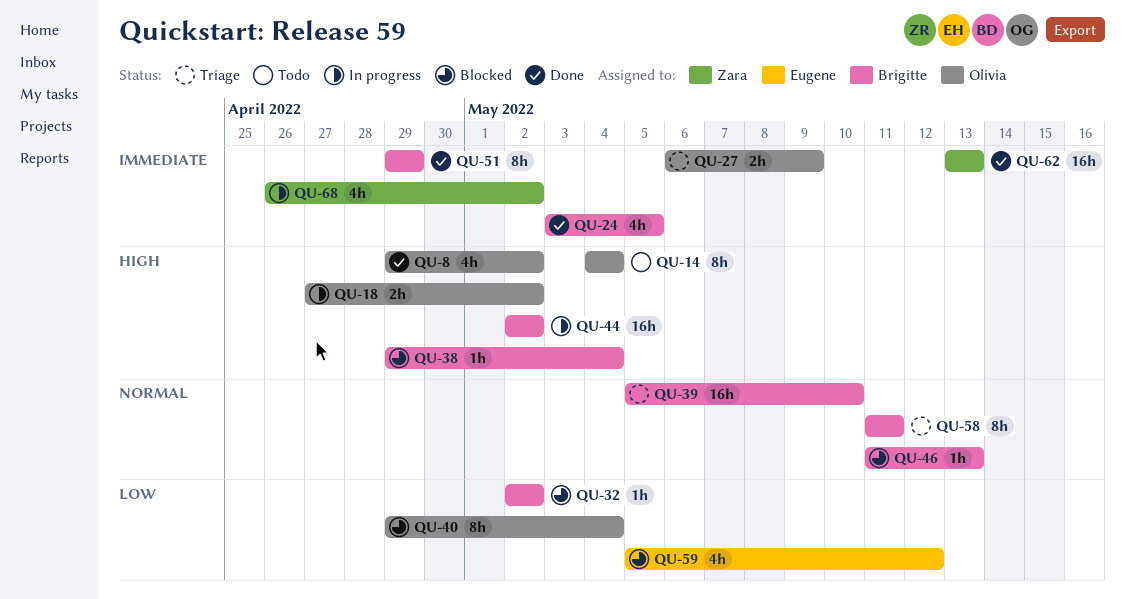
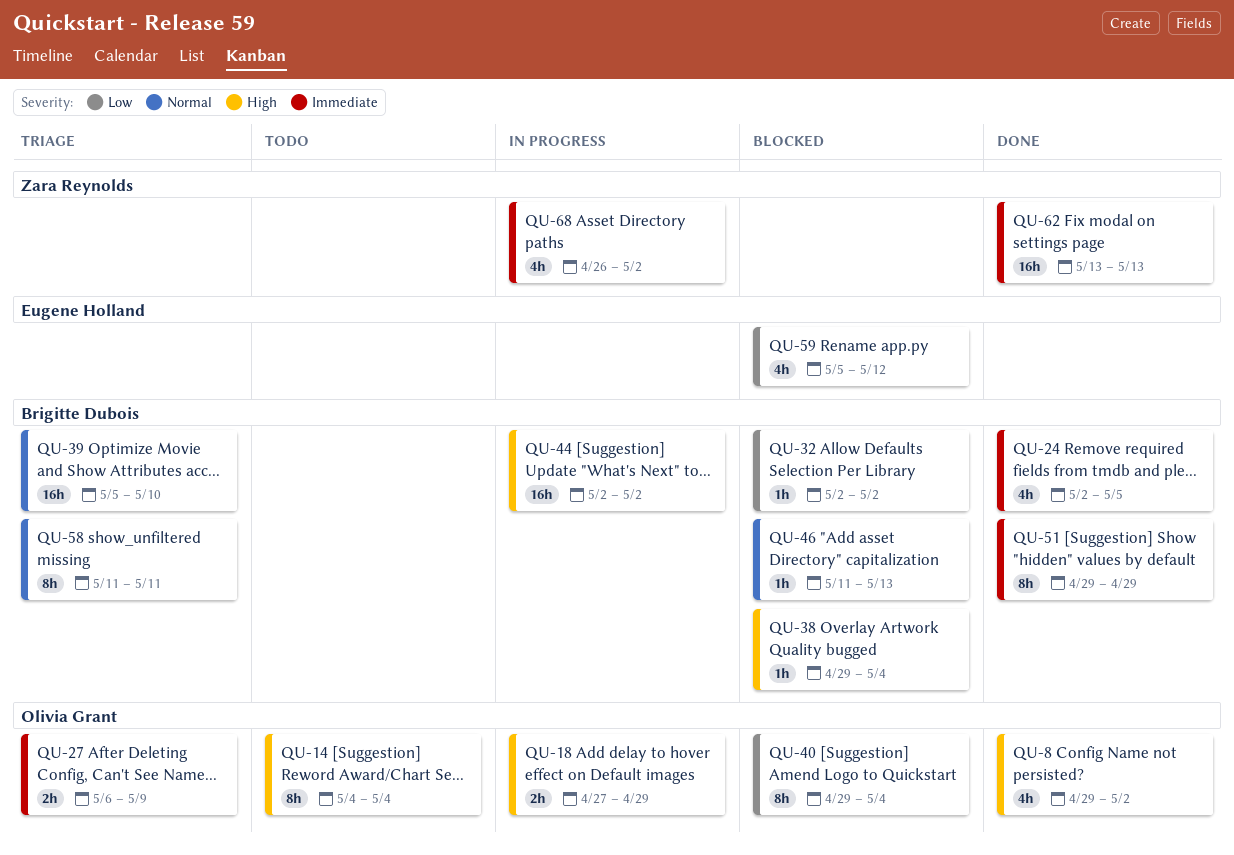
QU-18, due: May 2 -> Apr 29
QU-24, start: May 3 -> May 2

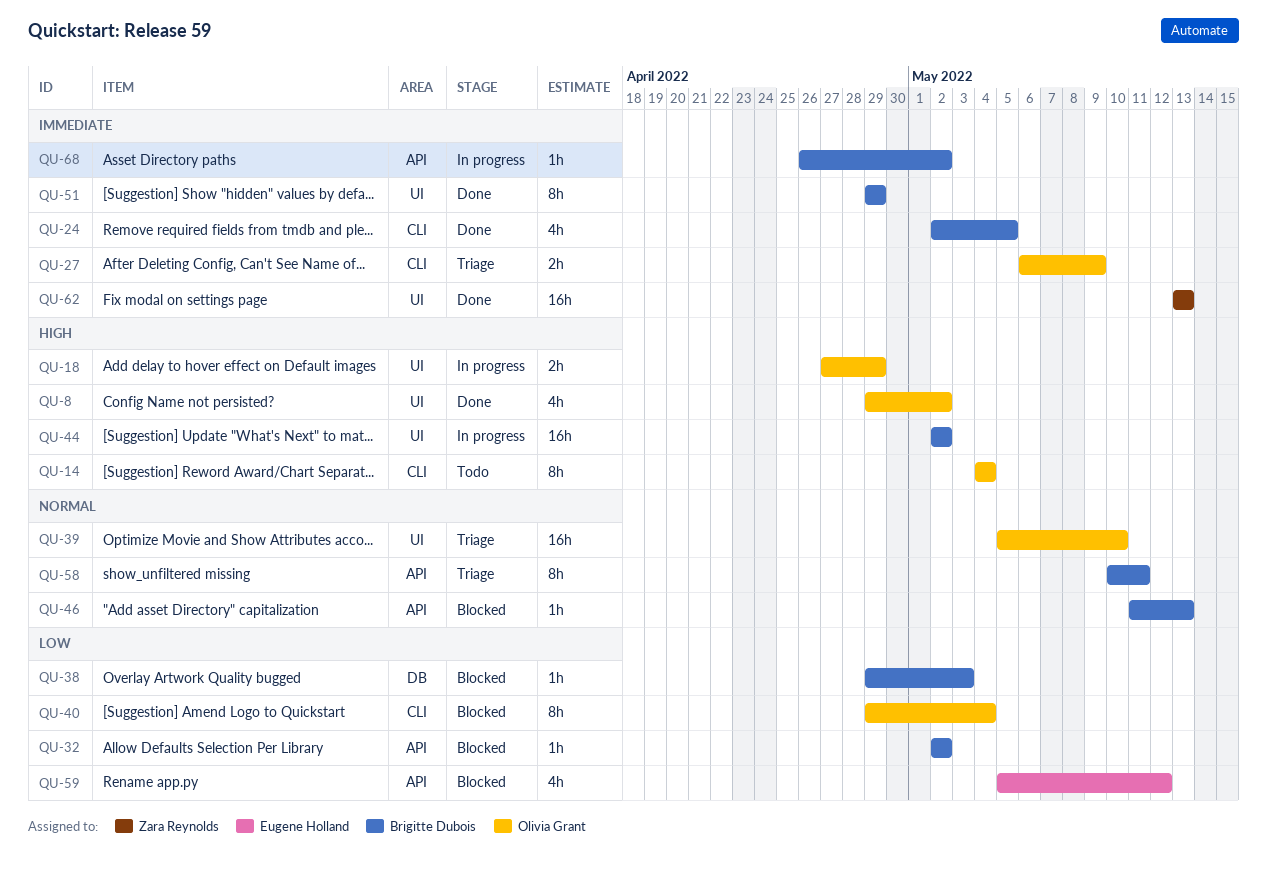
QU-38, priority: High -> Low
QU-38, due: May 4 -> May 3
QU-39, owner: Brigitte Dubois -> Olivia Grant
QU-58, start: May 11 -> May 10
QU-68, owner: Zara Reynolds -> Brigitte Dubois
QU-68, estimate: 4h -> 1h

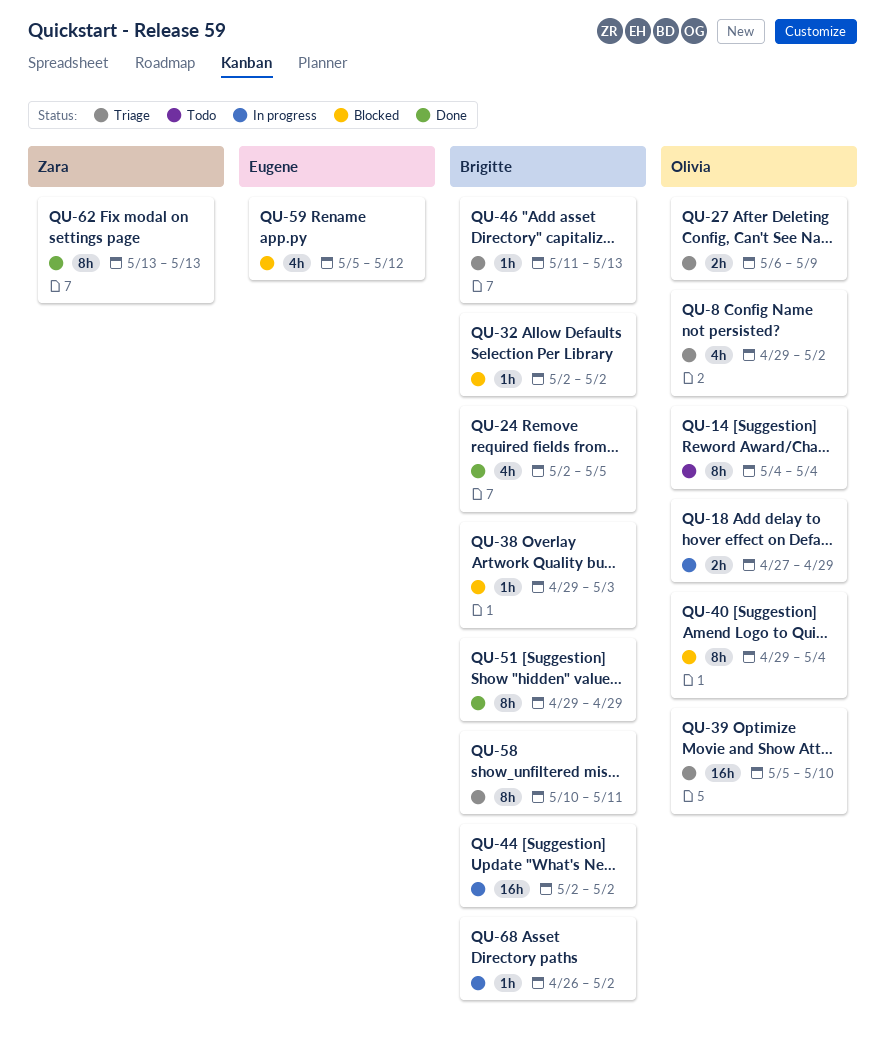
QU-8, status: Done -> Triage
QU-46, status: Blocked -> Triage
QU-62, estimate: 16h -> 8h

